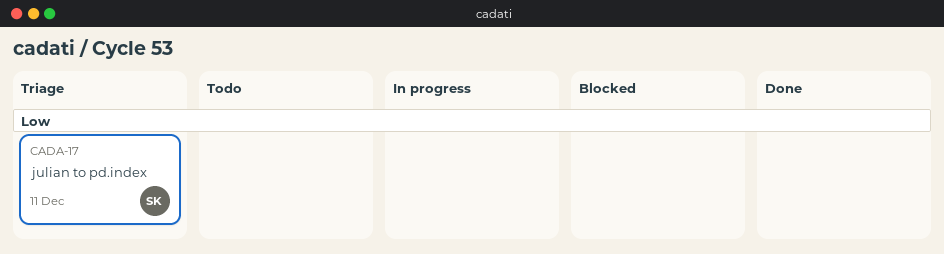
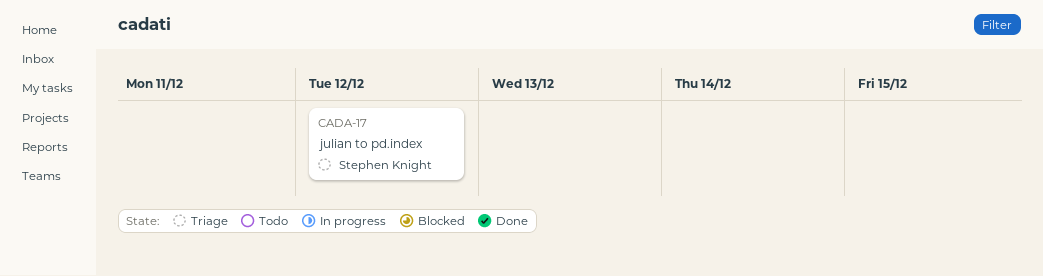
CADA-17, due: Dec 11 -> Dec 12

